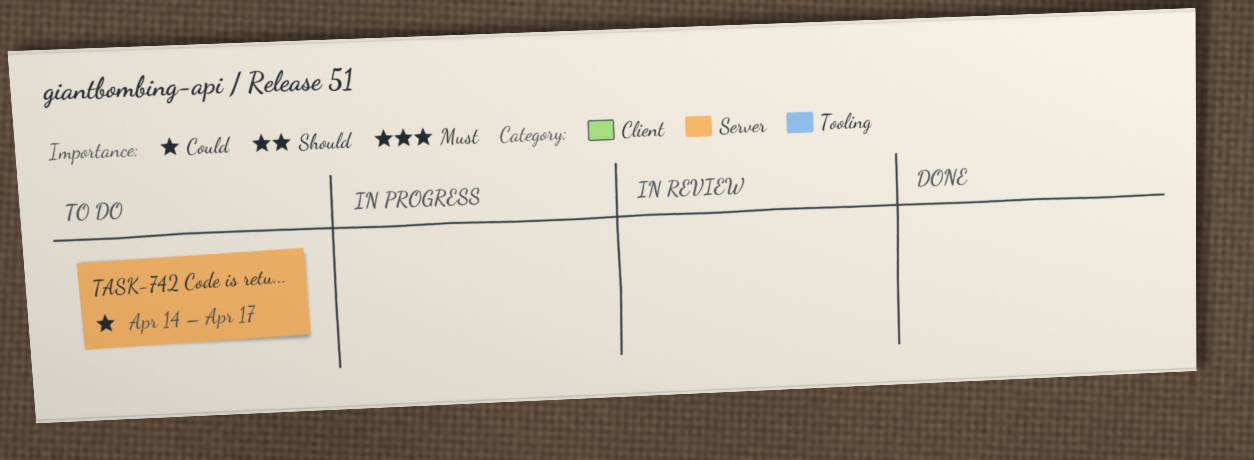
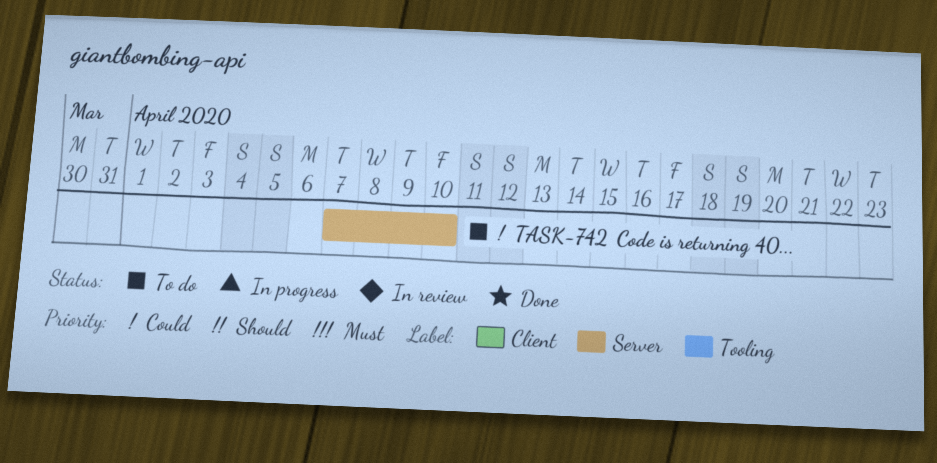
TASK-742, start: Apr 14 -> Apr 7
TASK-742, due: Apr 17 -> Apr 10

